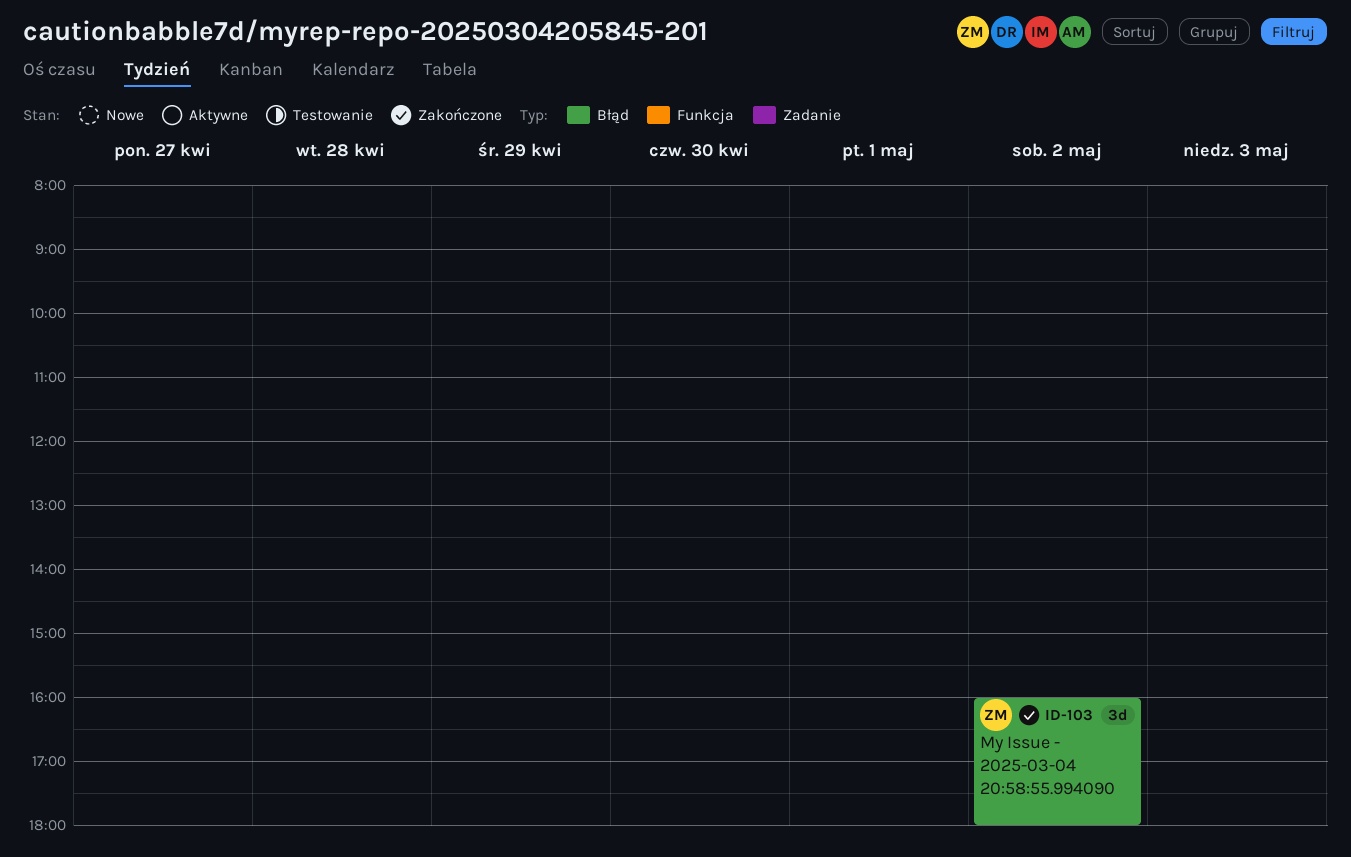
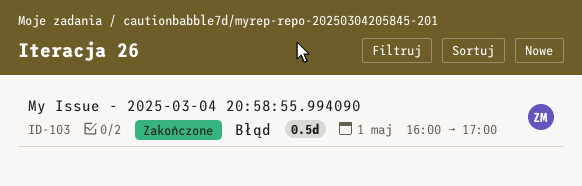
ID-103, estimate: 3d -> 0.5d
ID-103, day: May 2 -> May 1
ID-103, ends: 18:00 -> 17:00

